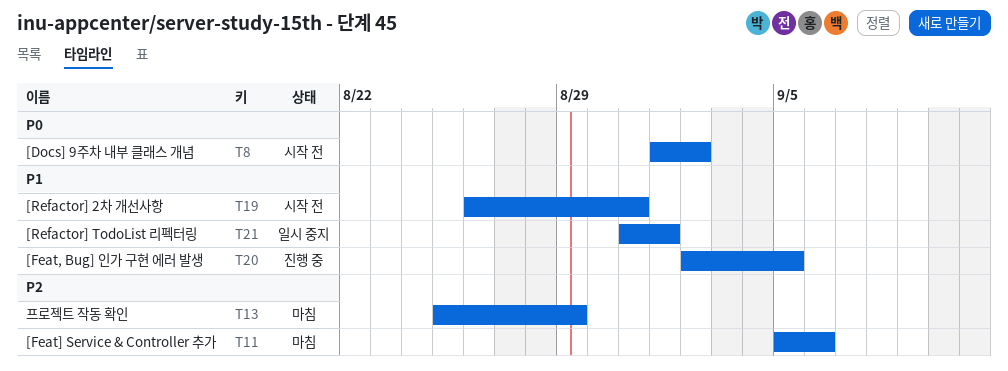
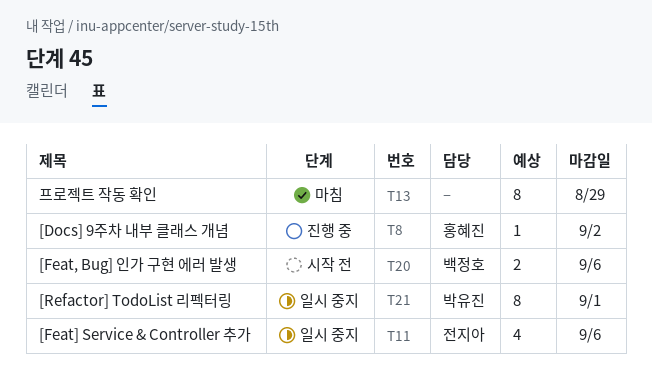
T8, status: 시작 전 -> 진행 중
T11, status: 마침 -> 일시 중지
T19: present -> none
T20, status: 진행 중 -> 시작 전
T20, due: Sep 5 -> Sep 6

